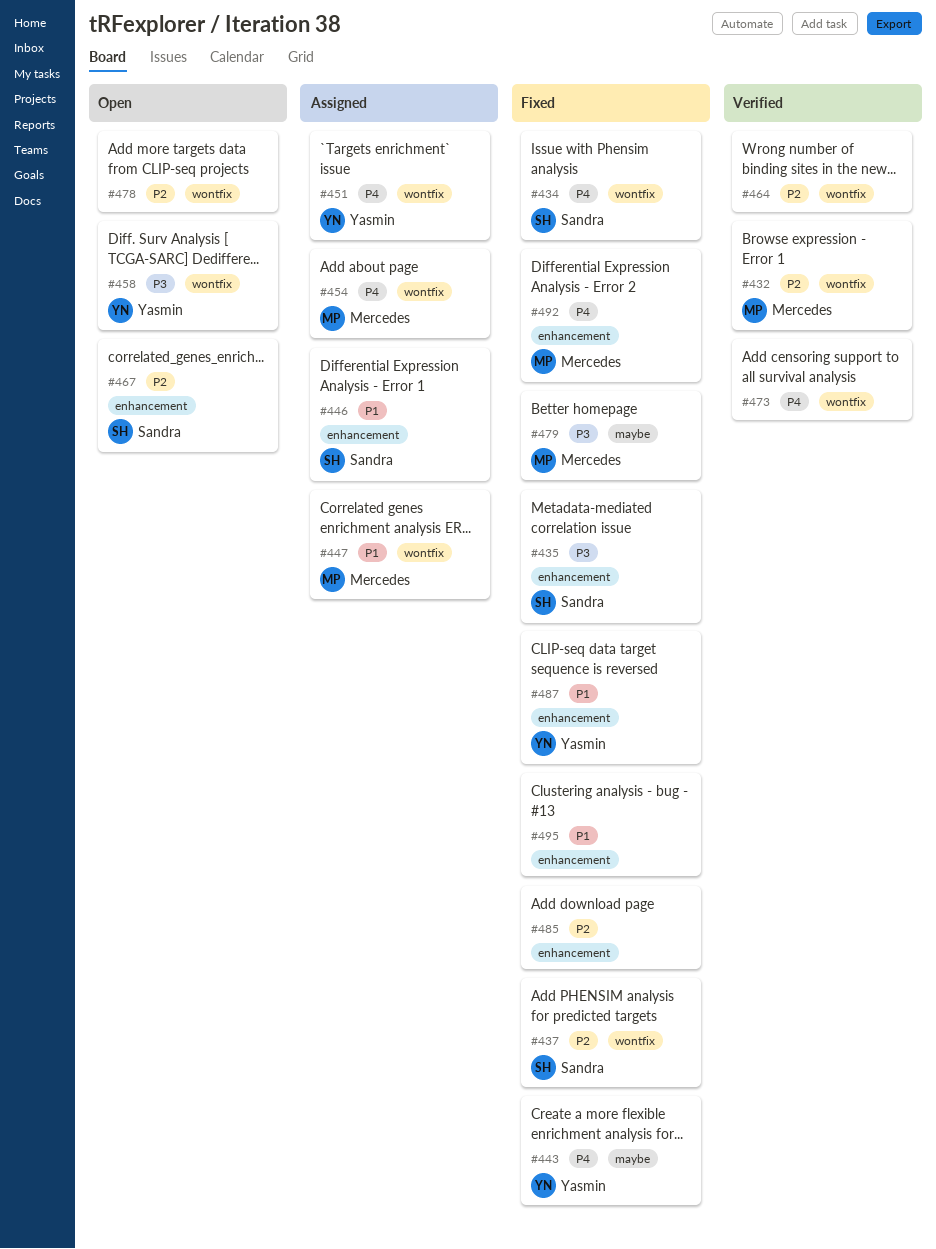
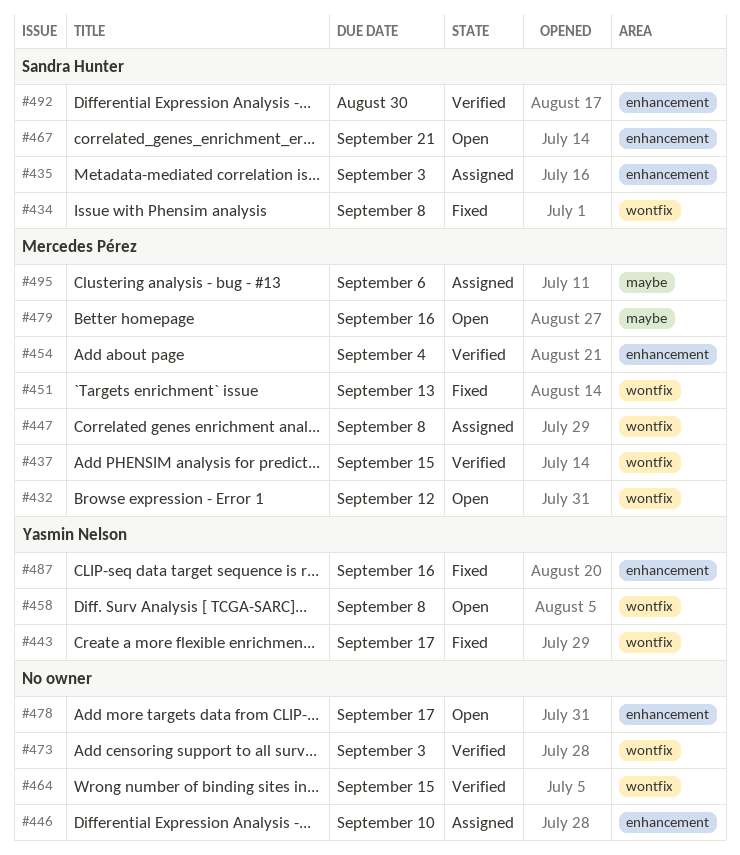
#432, status: Verified -> Open
#435, status: Fixed -> Assigned
#437, status: Fixed -> Verified
#437, owner: Sandra Hunter -> Mercedes Pérez
#443, label: maybe -> wontfix
#446, owner: Sandra Hunter -> none
#451, status: Assigned -> Fixed
#451, owner: Yasmin Nelson -> Mercedes Pérez
#454, status: Assigned -> Verified
#454, label: wontfix -> enhancement
#478, label: wontfix -> enhancement
#479, status: Fixed -> Open
#485: present -> none
#492, status: Fixed -> Verified
#492, owner: Mercedes Pérez -> Sandra Hunter
#495, status: Fixed -> Assigned
#495, owner: none -> Mercedes Pérez
#495, label: enhancement -> maybe

